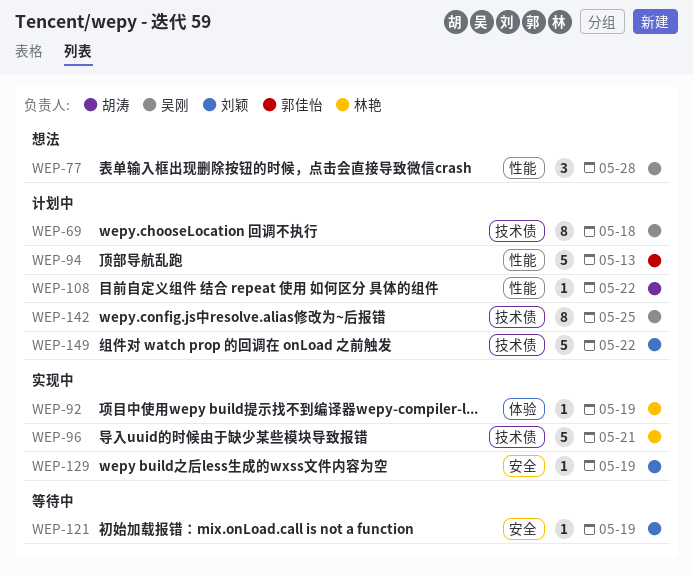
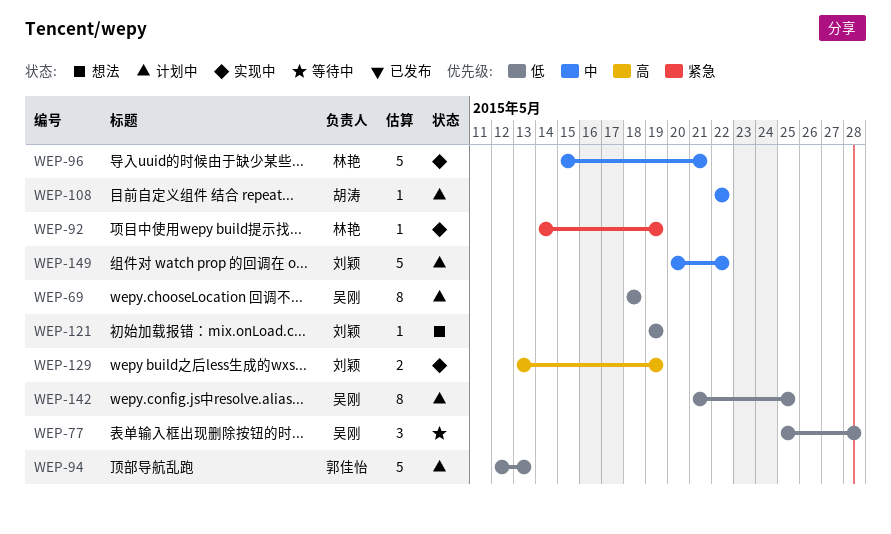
WEP-77, status: 想法 -> 等待中
WEP-121, status: 等待中 -> 想法
WEP-129, estimate: 1 -> 2

